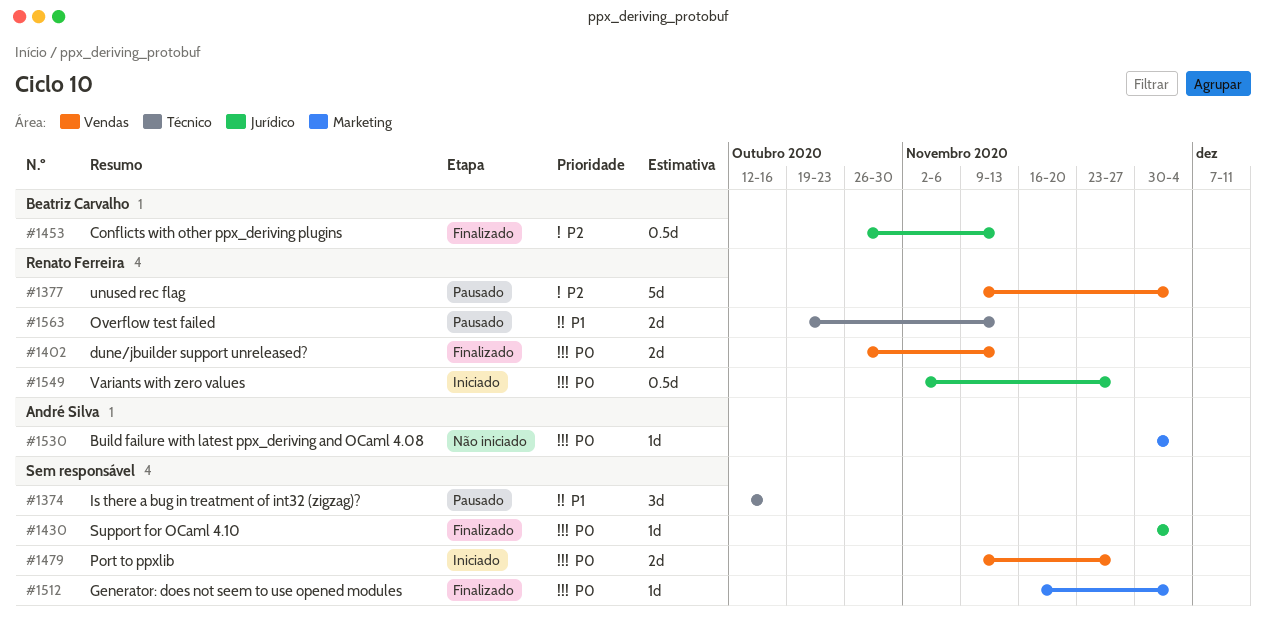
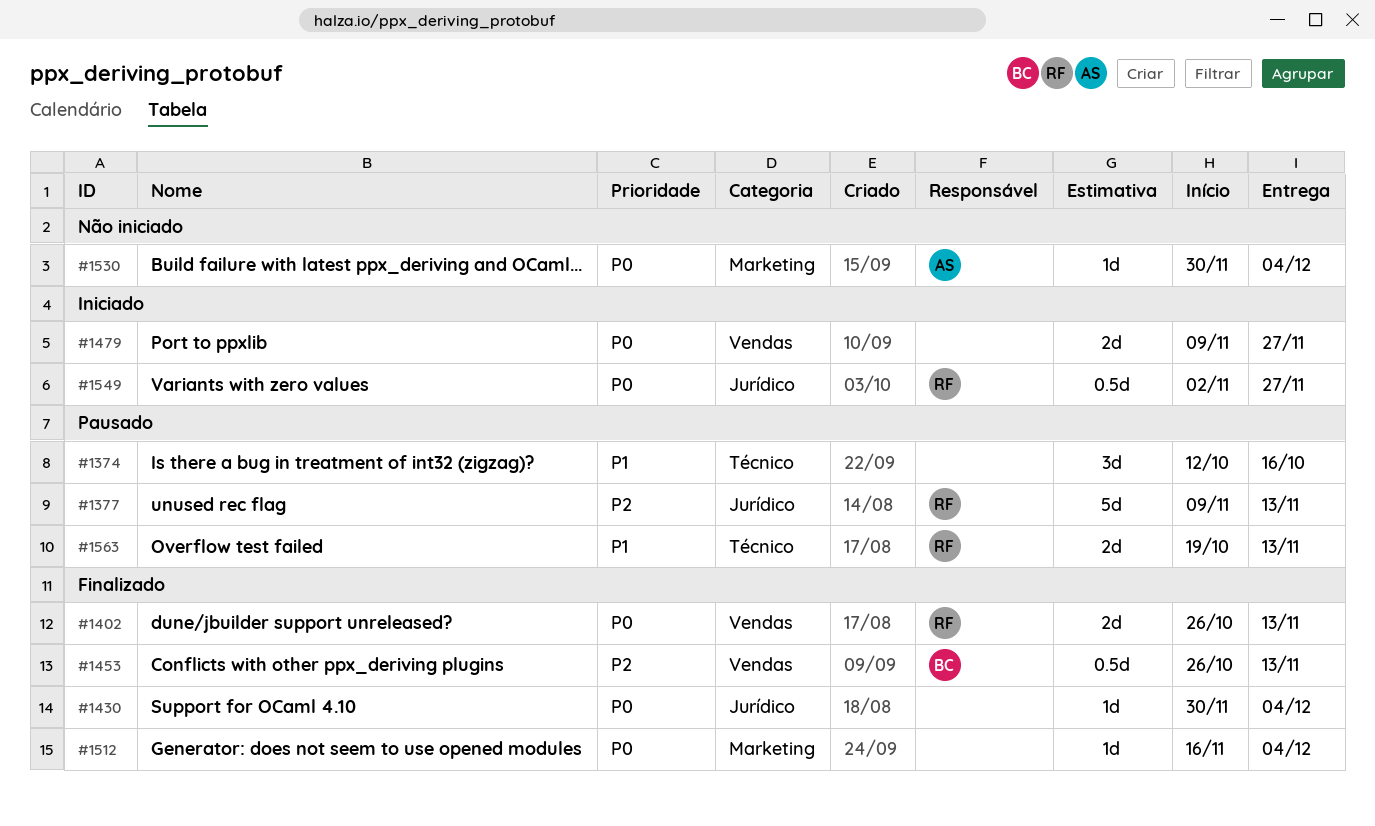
#1377, label: Vendas -> Jurídico
#1377, due: Dec 4 -> Nov 13
#1453, label: Jurídico -> Vendas

